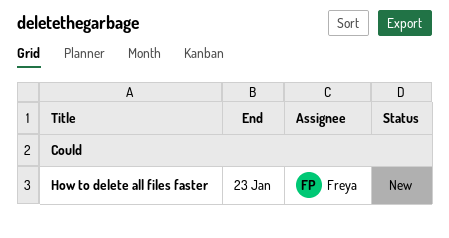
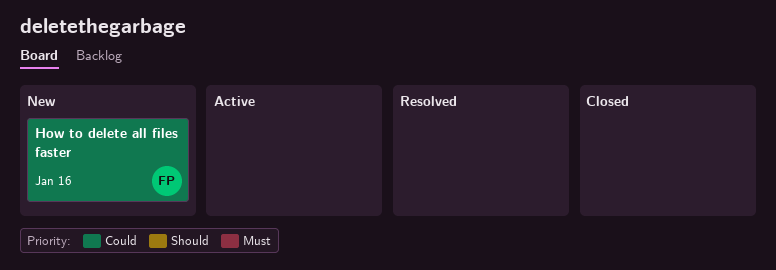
How to delete all files faster, due: Jan 23 -> Jan 16

